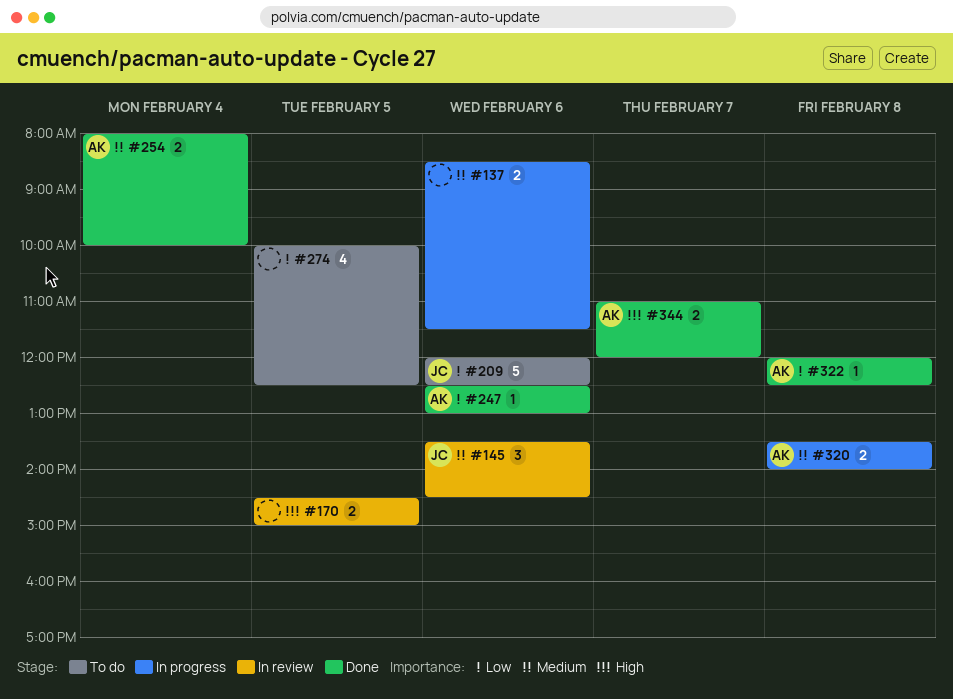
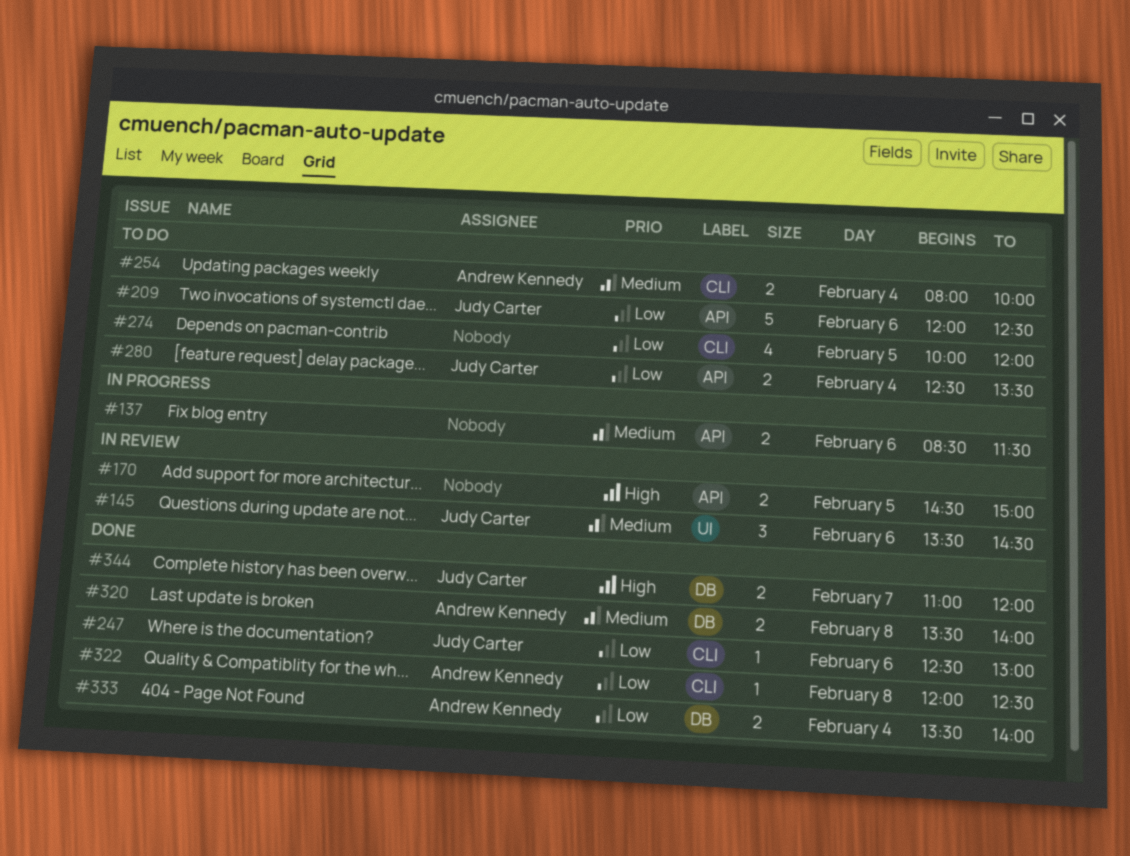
#247, owner: Andrew Kennedy -> Judy Carter
#254, status: Done -> To do
#274, ends: 12:30 -> 12:00
#280: none -> present
#320, status: In progress -> Done
#333: none -> present
#344, owner: Andrew Kennedy -> Judy Carter

